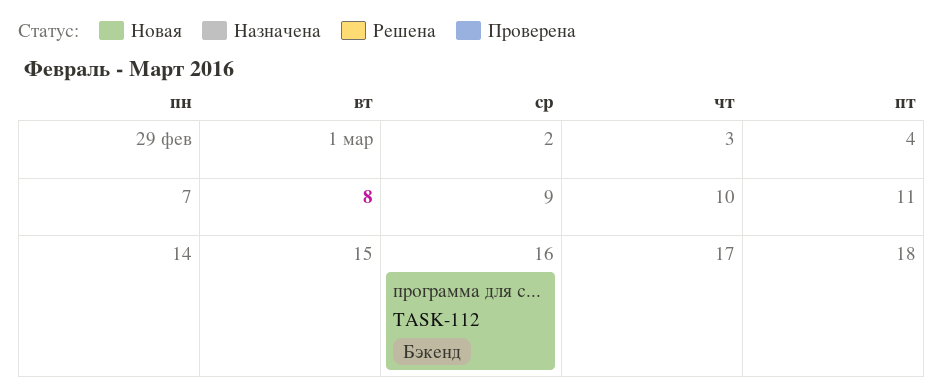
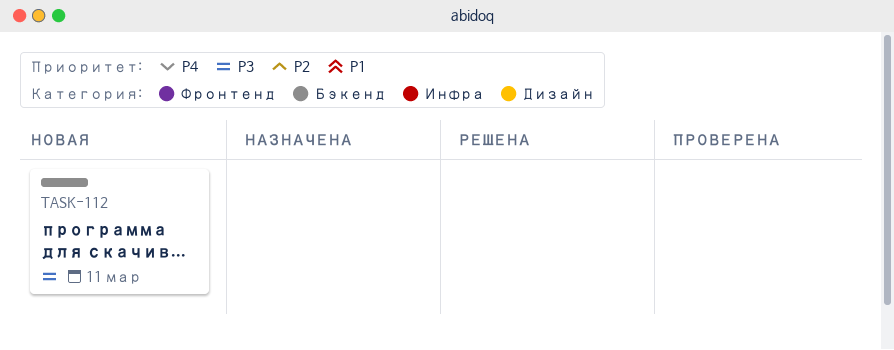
TASK-112, due: Mar 16 -> Mar 11

